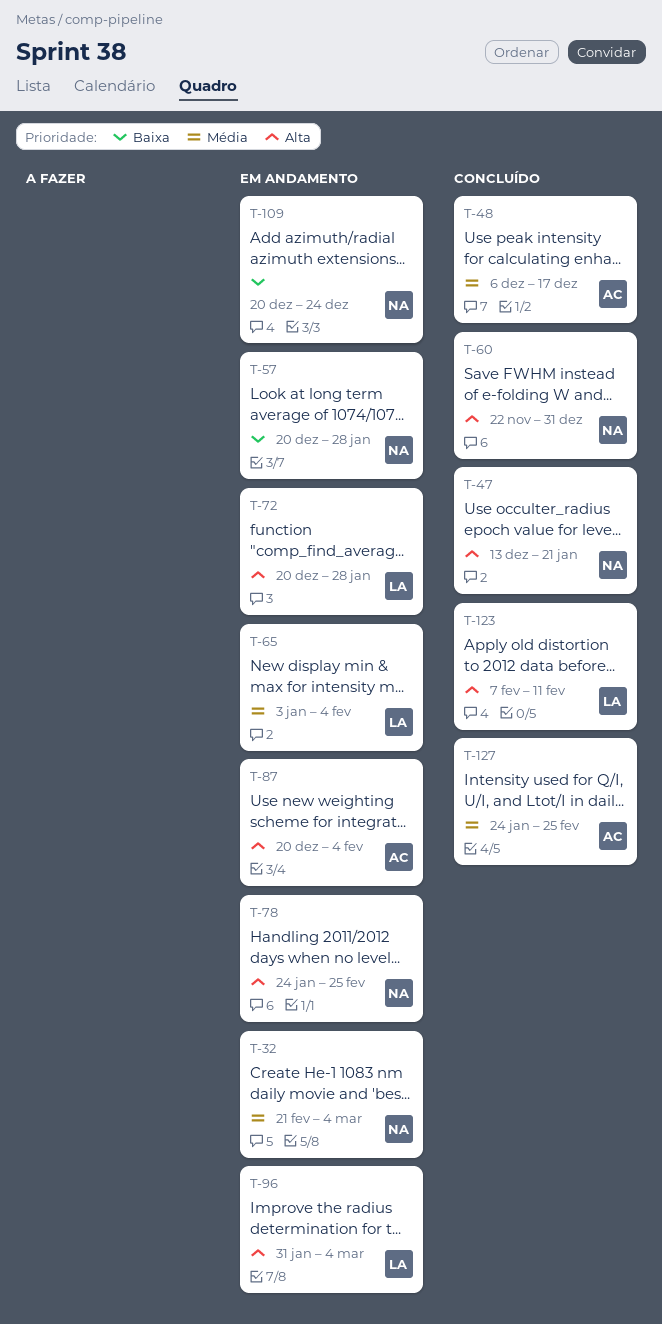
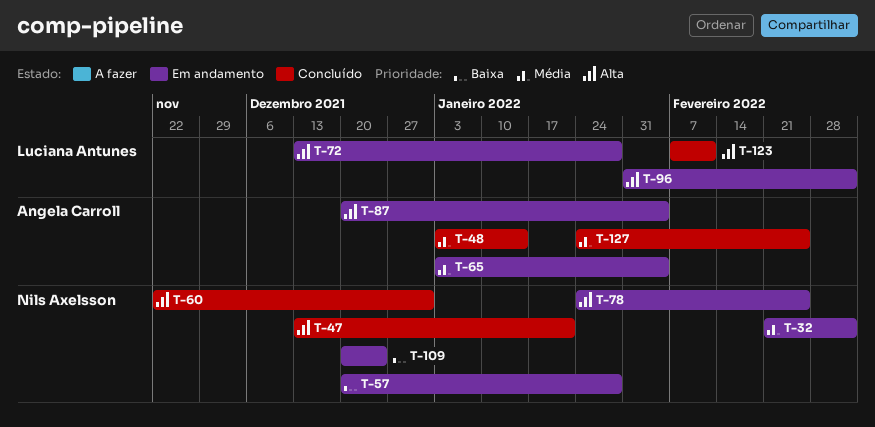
T-48, start: Dec 6 -> Jan 3
T-48, due: Dec 17 -> Jan 14
T-65, owner: Luciana Antunes -> Angela Carroll
T-72, start: Dec 20 -> Dec 13

